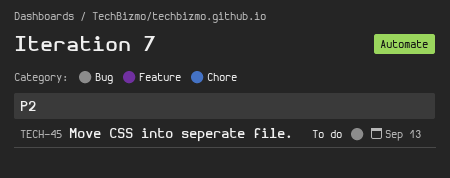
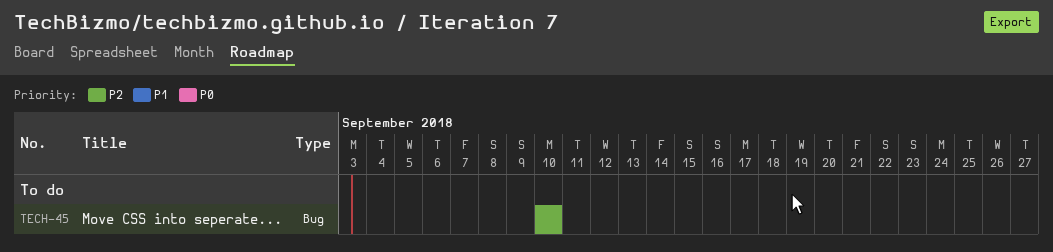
TECH-45, due: Sep 13 -> Sep 10

